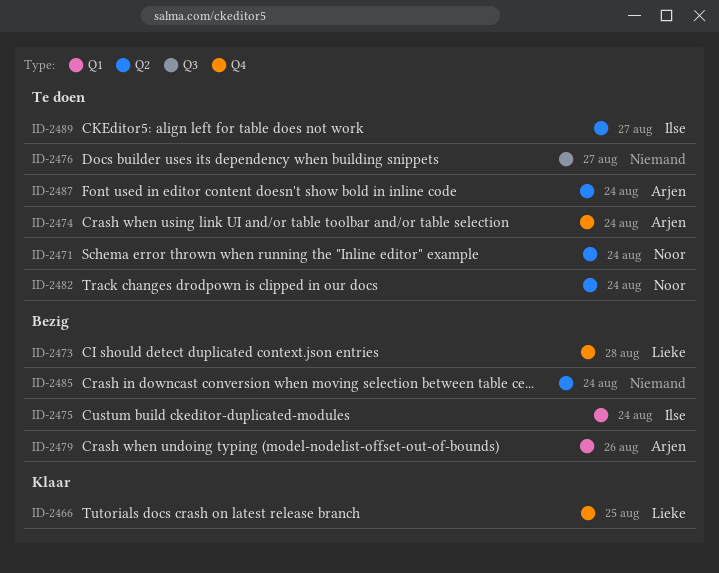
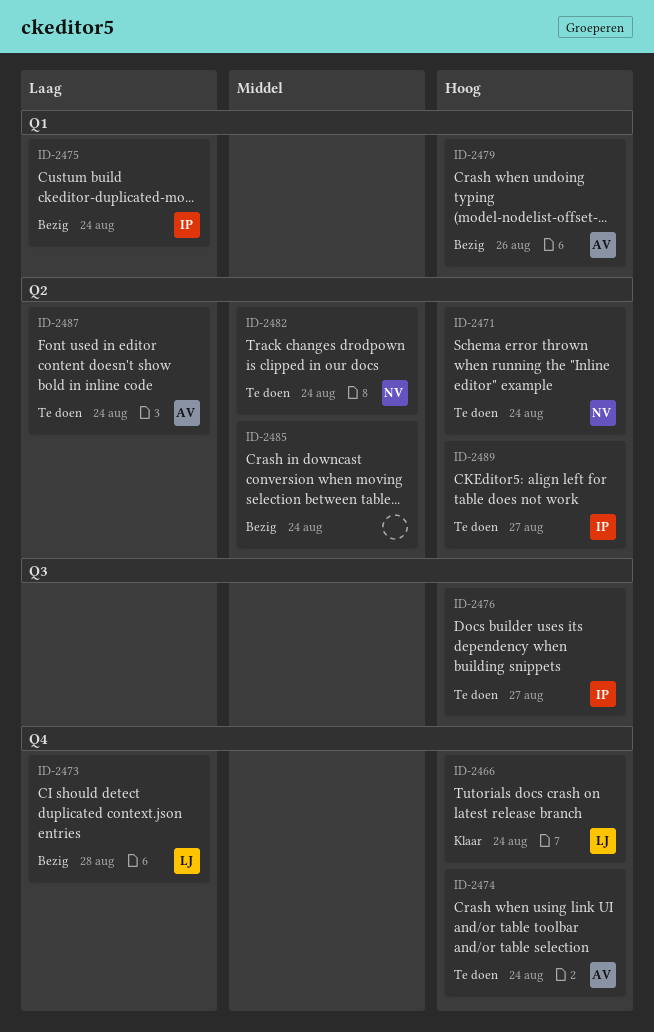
ID-2466, due: Aug 25 -> Aug 24
ID-2476, owner: none -> Ilse

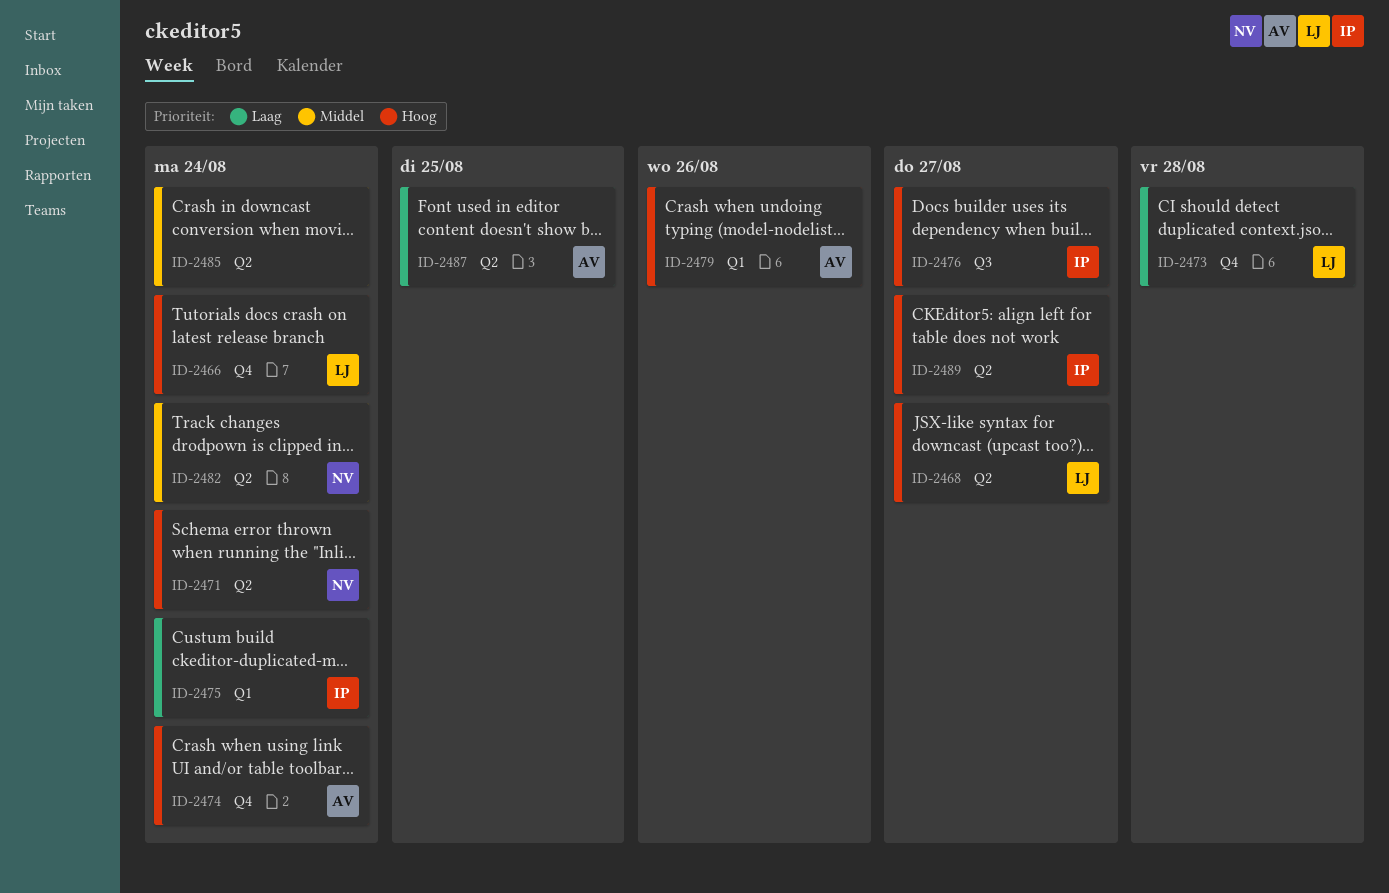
ID-2468: none -> present
ID-2487, due: Aug 24 -> Aug 25

